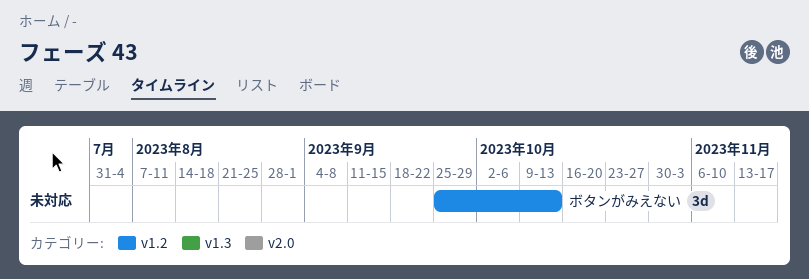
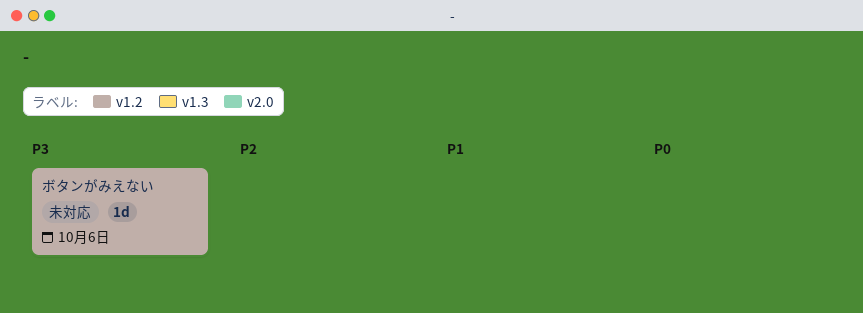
ボタンがみえない, estimate: 3d -> 1d
ボタンがみえない, due: Oct 13 -> Oct 6

